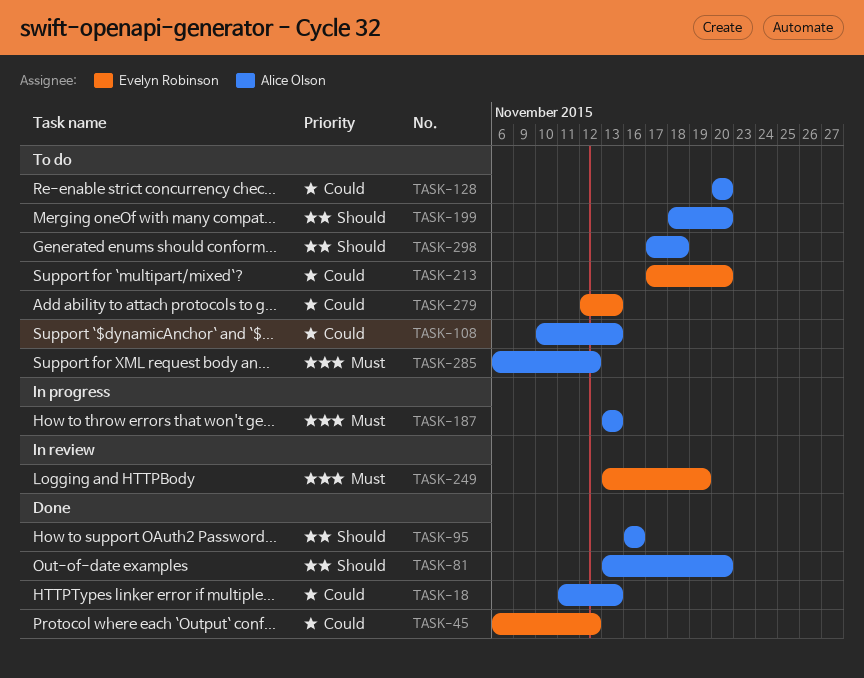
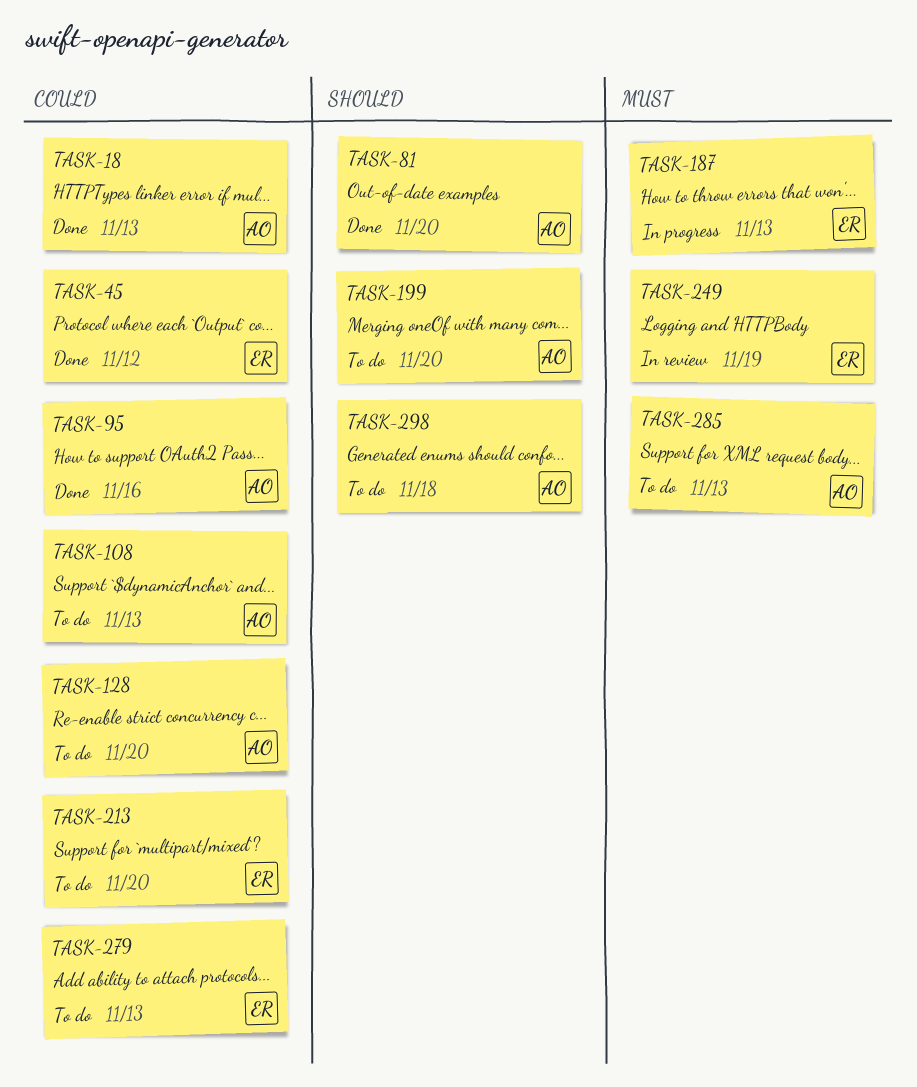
TASK-95, priority: Should -> Could
TASK-187, owner: Alice Olson -> Evelyn Robinson
TASK-285, due: Nov 12 -> Nov 13

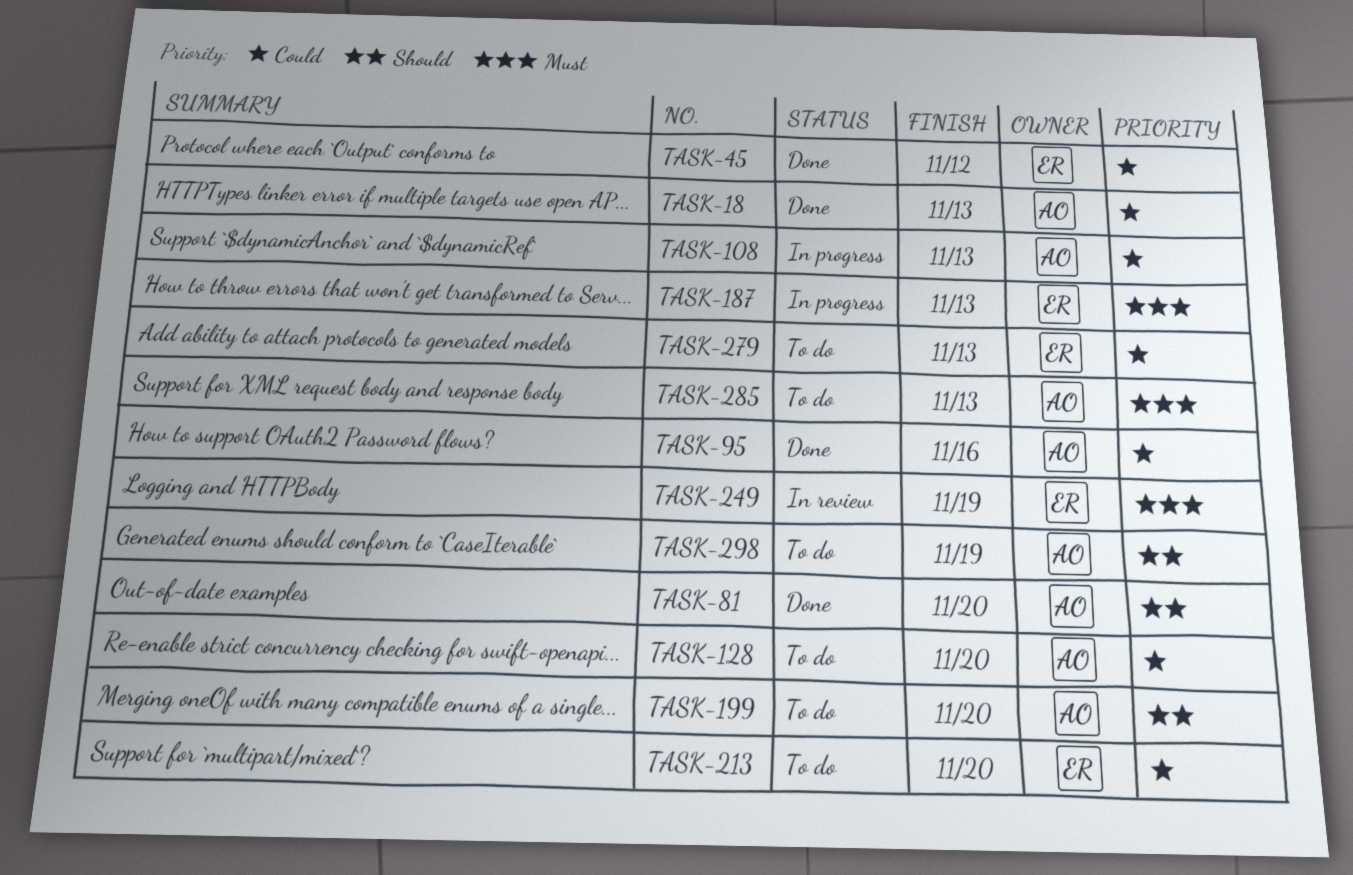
TASK-108, status: To do -> In progress
TASK-298, due: Nov 18 -> Nov 19

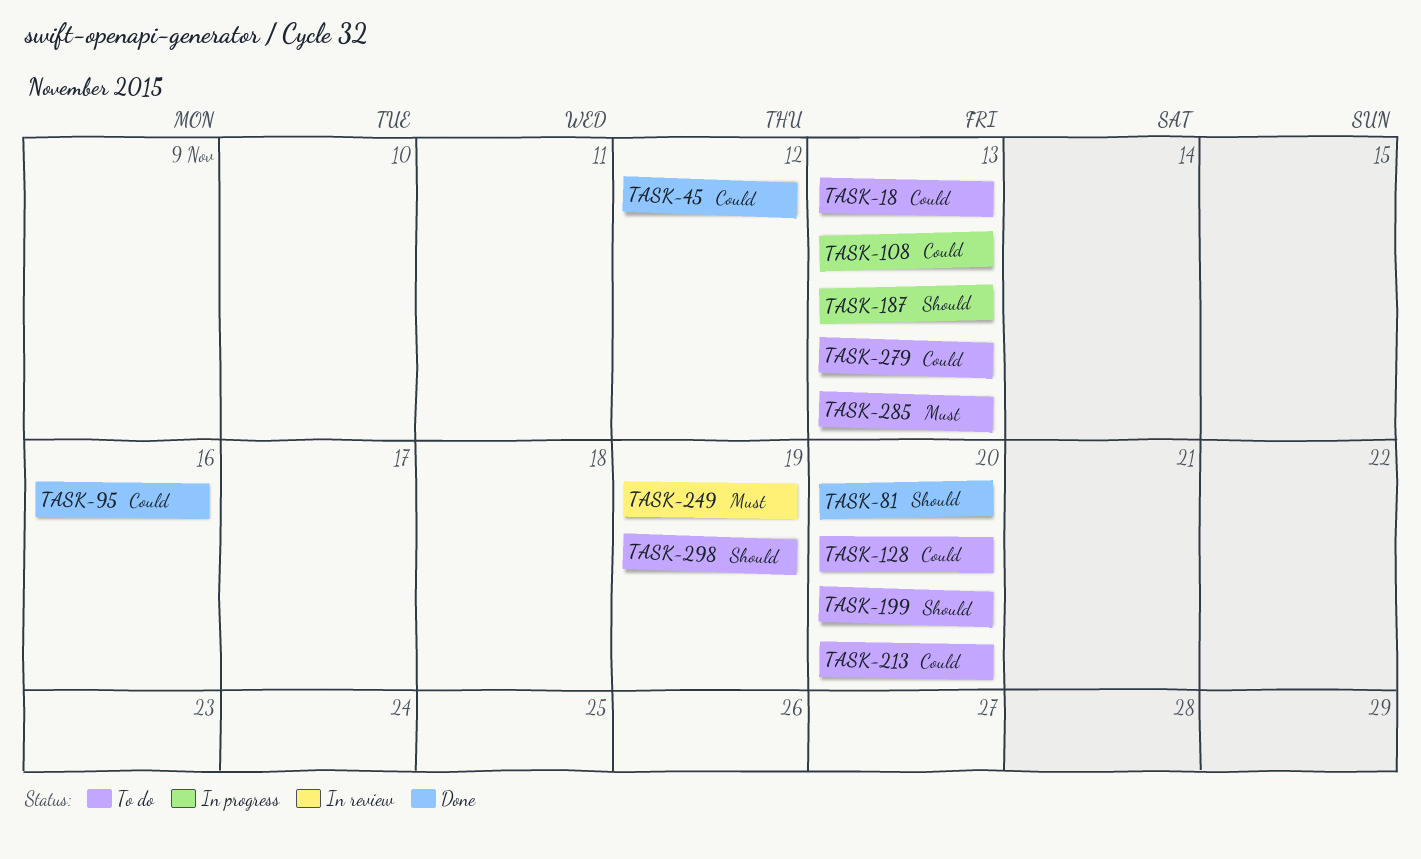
TASK-18, status: Done -> To do
TASK-187, priority: Must -> Should

